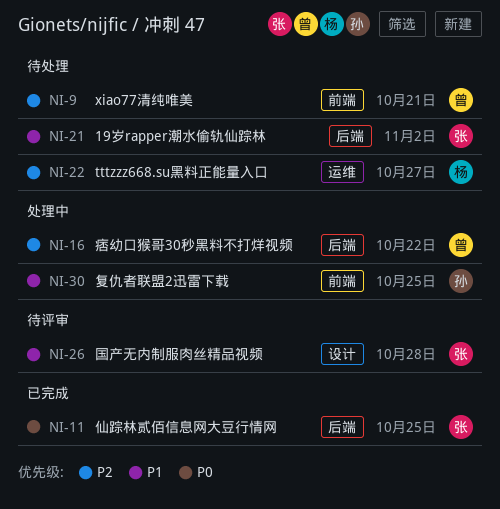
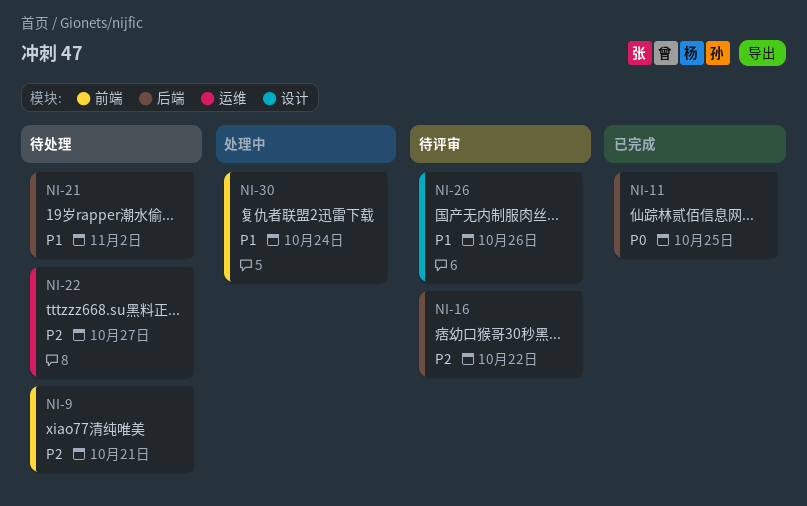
NI-16, status: 处理中 -> 待评审
NI-26, due: Oct 28 -> Oct 26
NI-30, due: Oct 25 -> Oct 24

